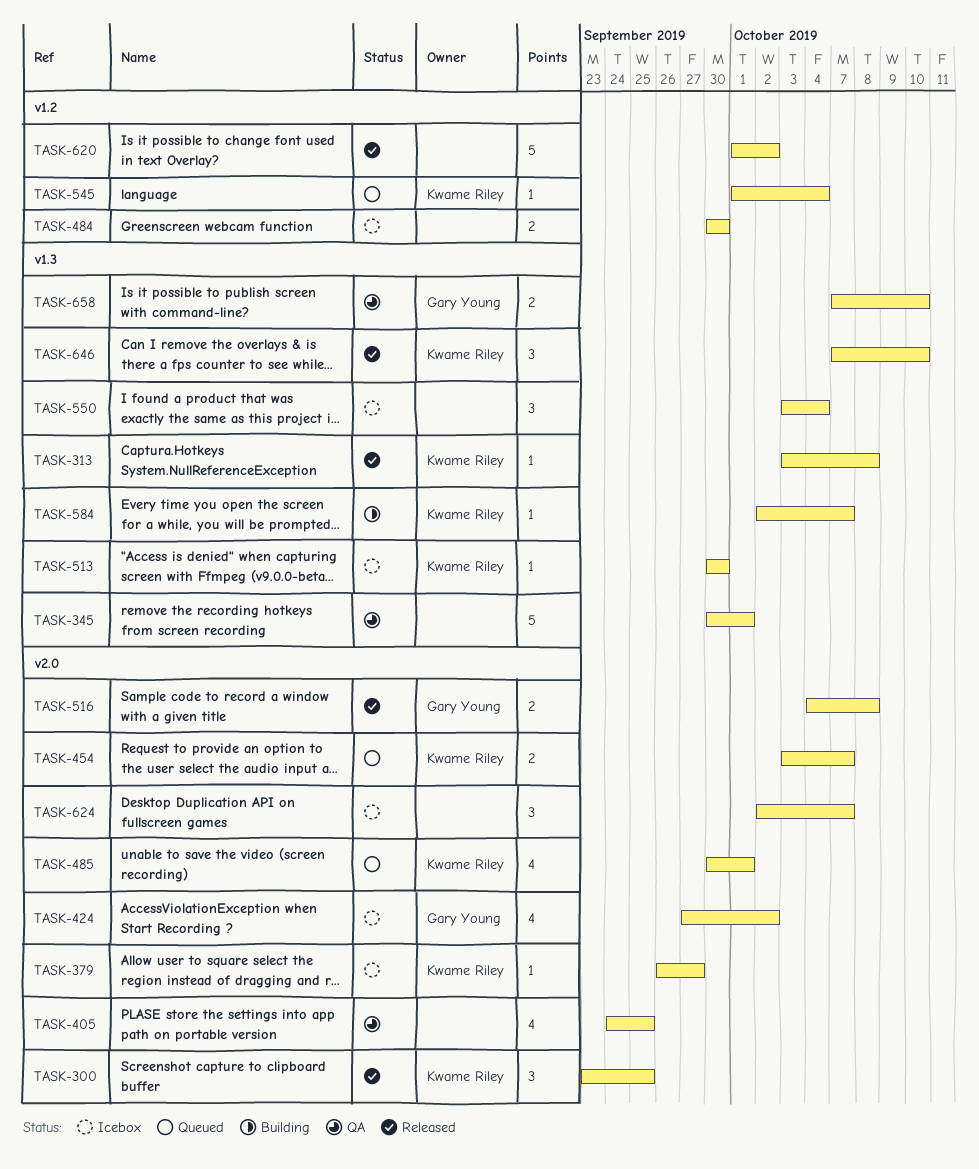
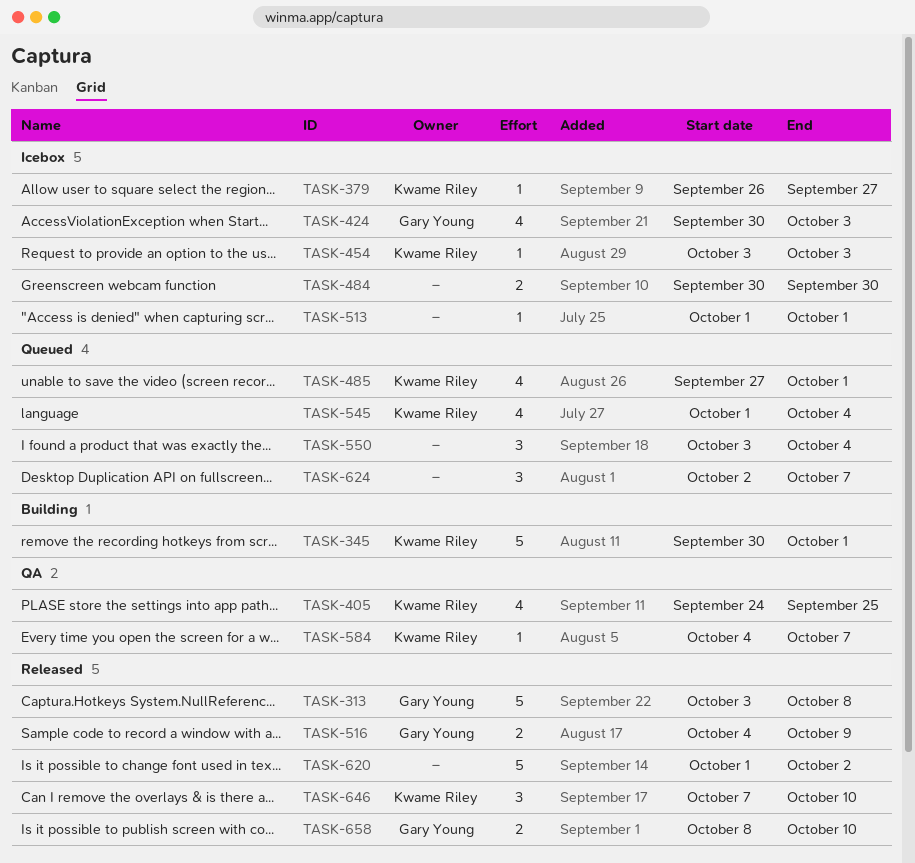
TASK-300: present -> none
TASK-313, owner: Kwame Riley -> Gary Young
TASK-313, estimate: 1 -> 5
TASK-345, status: QA -> Building
TASK-345, owner: none -> Kwame Riley
TASK-405, owner: none -> Kwame Riley
TASK-424, start: Sep 27 -> Sep 30
TASK-424, due: Oct 2 -> Oct 3
TASK-454, status: Queued -> Icebox
TASK-454, estimate: 2 -> 1
TASK-454, due: Oct 7 -> Oct 3
TASK-485, start: Sep 30 -> Sep 27
TASK-513, owner: Kwame Riley -> none
TASK-513, start: Sep 30 -> Oct 1
TASK-513, due: Sep 30 -> Oct 1
TASK-516, due: Oct 8 -> Oct 9
TASK-545, estimate: 1 -> 4
TASK-550, status: Icebox -> Queued
TASK-584, status: Building -> QA
TASK-584, start: Oct 2 -> Oct 4
TASK-624, status: Icebox -> Queued
TASK-658, status: QA -> Released
TASK-658, start: Oct 7 -> Oct 8

